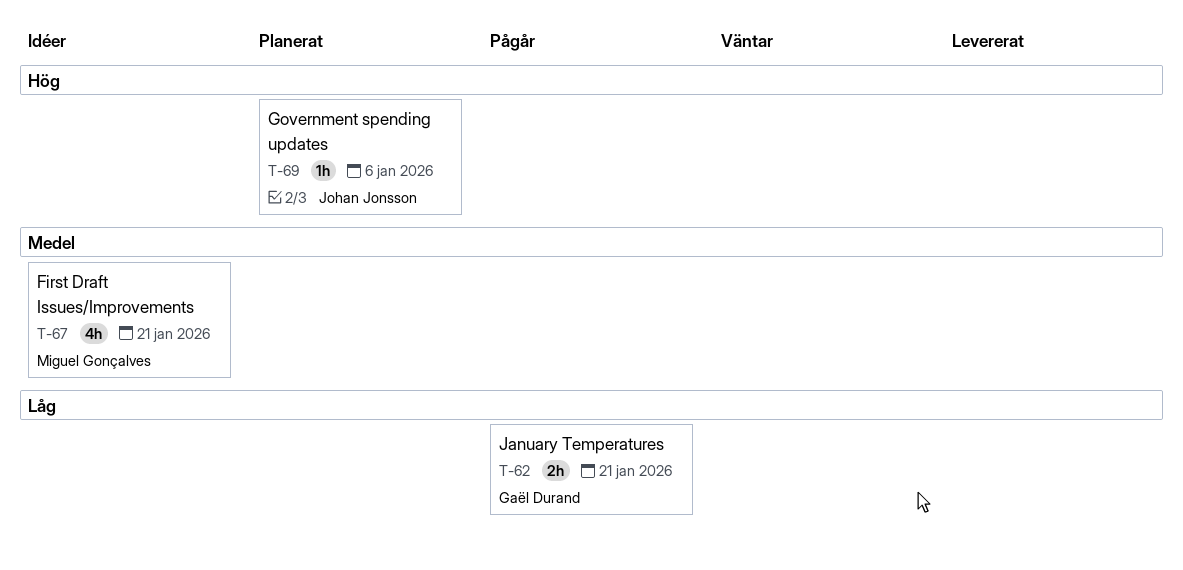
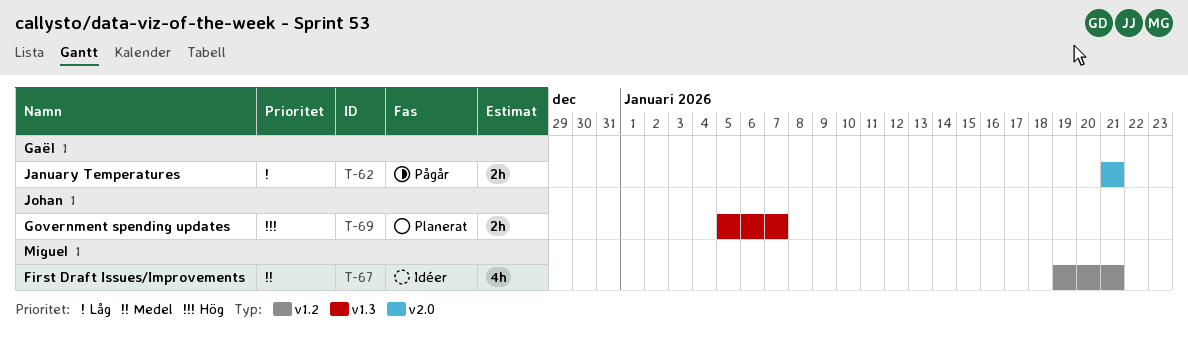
T-69, estimate: 1h -> 2h
T-69, due: Jan 6 -> Jan 7

